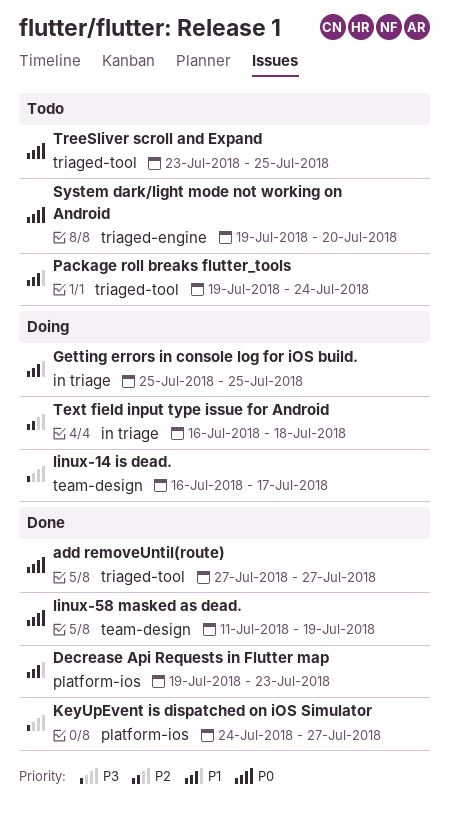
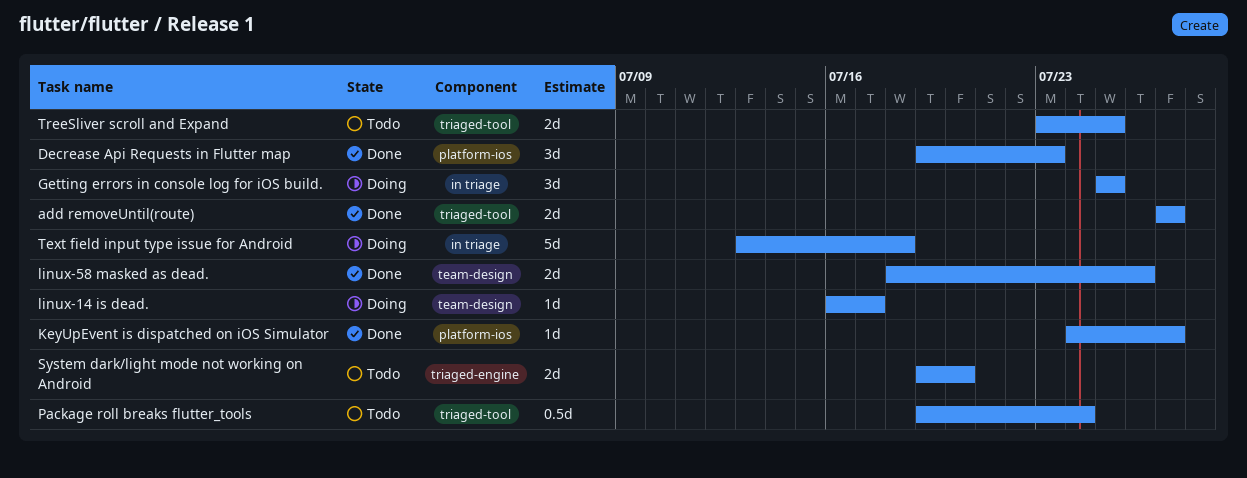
linux-58 masked as dead., start: Jul 11 -> Jul 18
linux-58 masked as dead., due: Jul 19 -> Jul 26
Text field input type issue for Android, start: Jul 16 -> Jul 13

